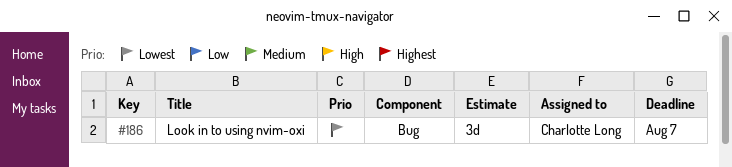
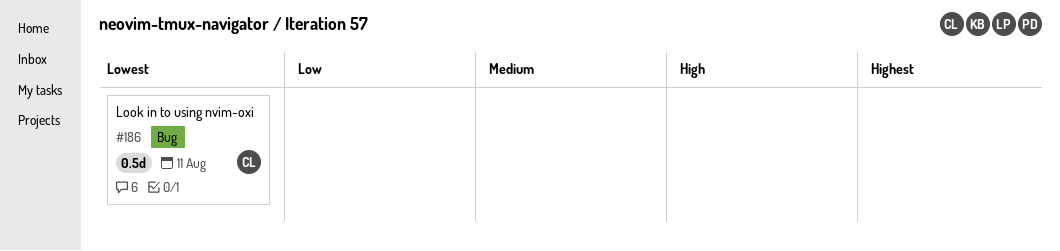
#186, estimate: 3d -> 0.5d
#186, due: Aug 7 -> Aug 11

